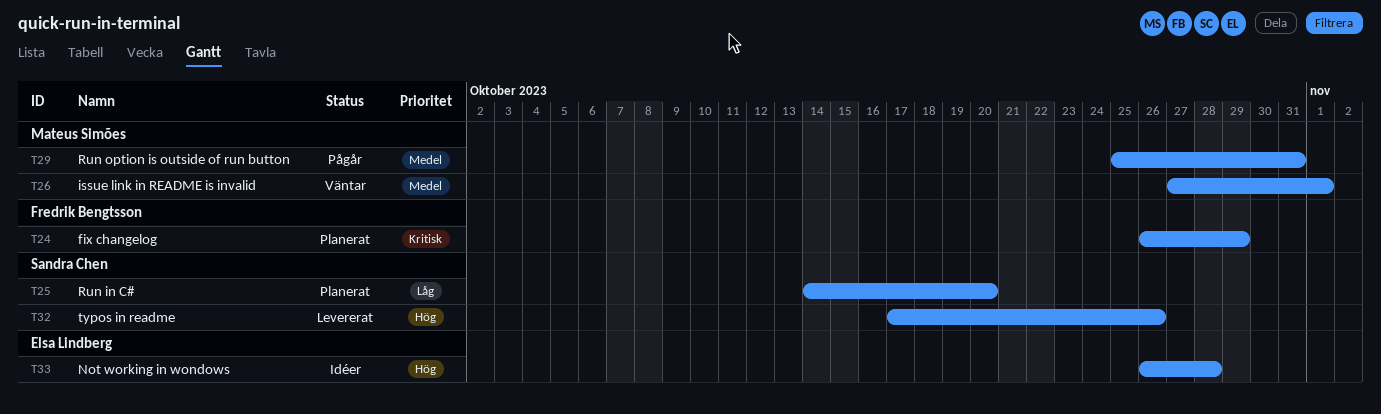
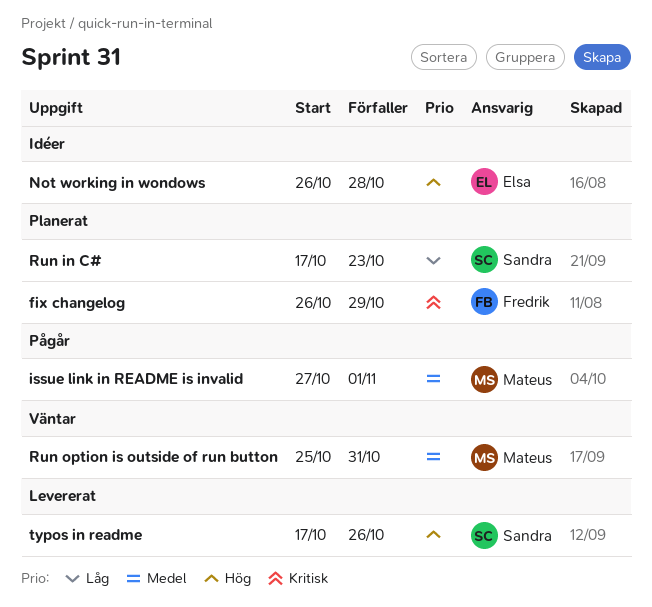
issue link in README is invalid, status: Väntar -> Pågår
Run in C#, start: Oct 14 -> Oct 17
Run in C#, due: Oct 20 -> Oct 23
Run option is outside of run button, status: Pågår -> Väntar

